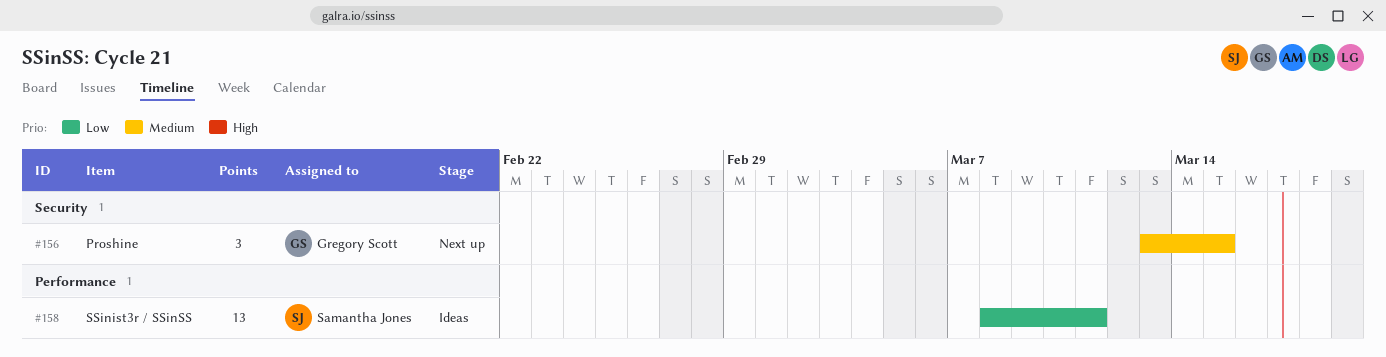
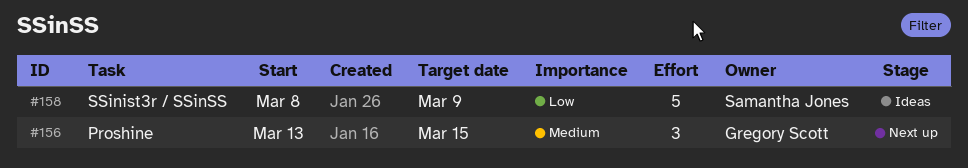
#158, estimate: 13 -> 5
#158, due: Mar 11 -> Mar 9

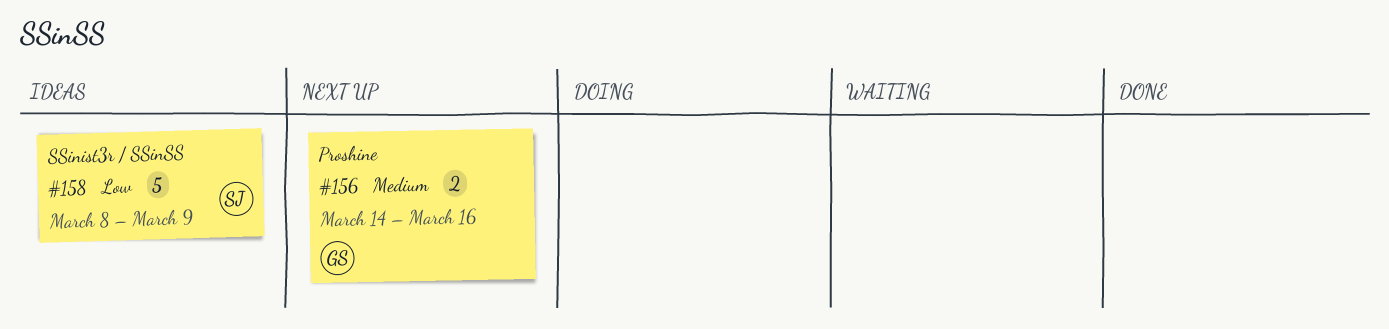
#156, estimate: 3 -> 2
#156, start: Mar 13 -> Mar 14
#156, due: Mar 15 -> Mar 16

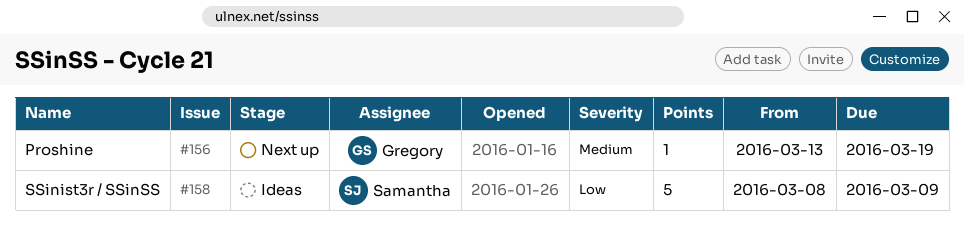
#156, estimate: 2 -> 1
#156, start: Mar 14 -> Mar 13
#156, due: Mar 16 -> Mar 19

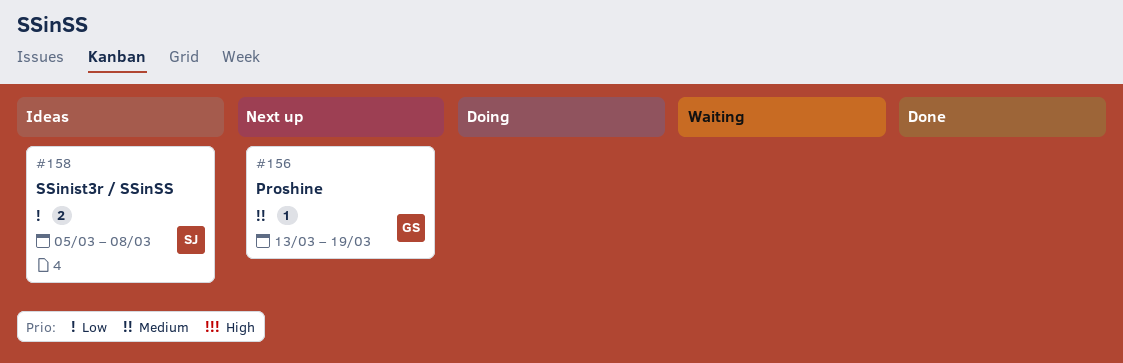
#158, estimate: 5 -> 2
#158, start: Mar 8 -> Mar 5
#158, due: Mar 9 -> Mar 8

